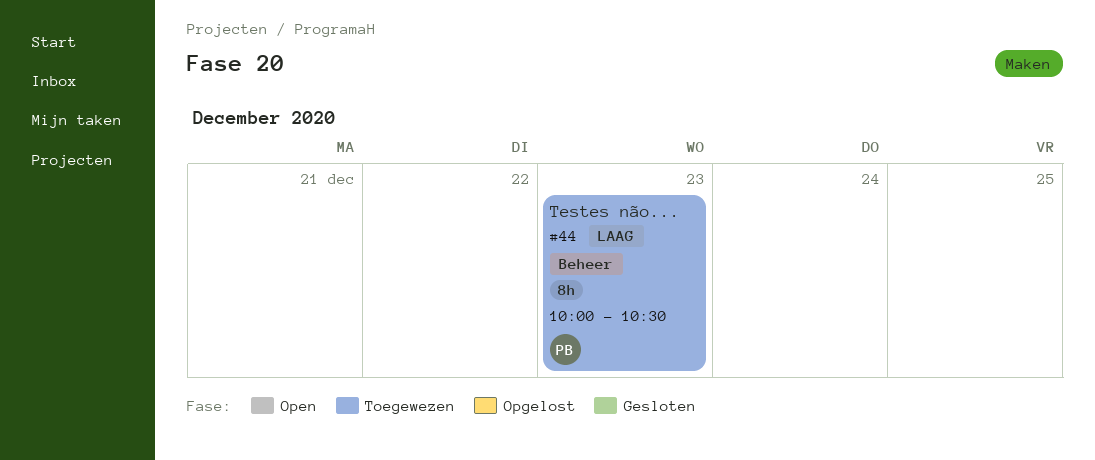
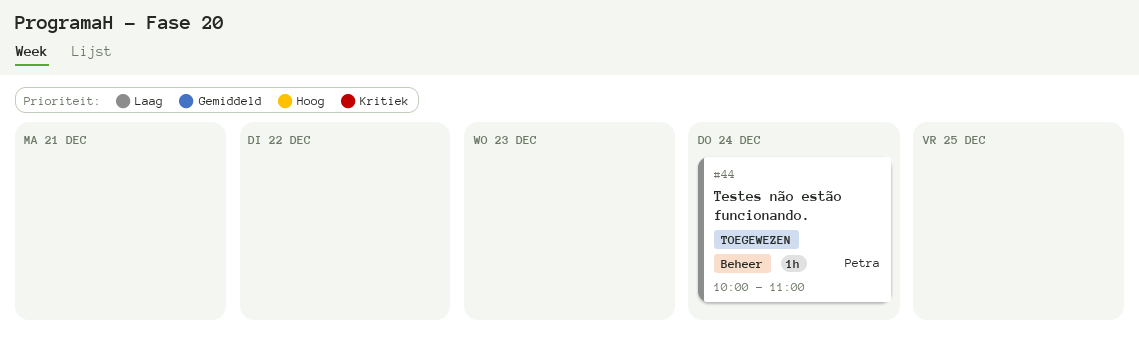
#44, estimate: 8h -> 1h
#44, day: Dec 23 -> Dec 24
#44, ends: 10:30 -> 11:00

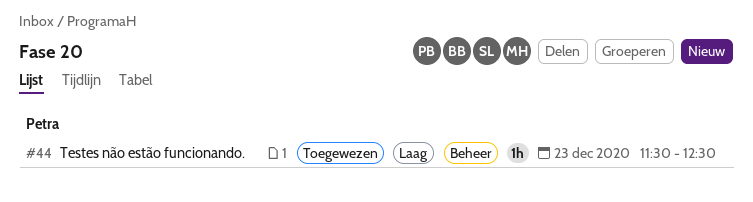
#44, day: Dec 24 -> Dec 23
#44, begins: 10:00 -> 11:30
#44, ends: 11:00 -> 12:30

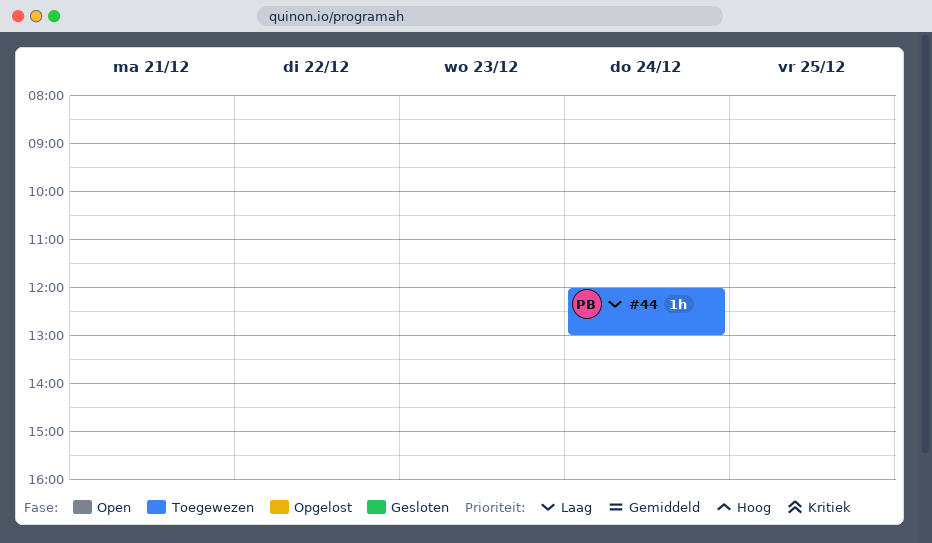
#44, day: Dec 23 -> Dec 24
#44, begins: 11:30 -> 12:00
#44, ends: 12:30 -> 13:00

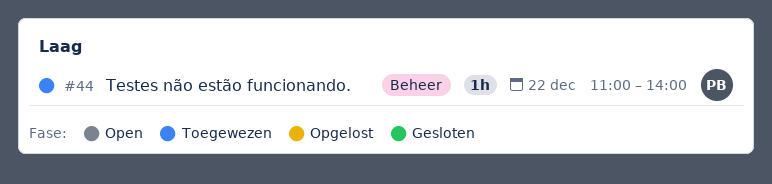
#44, day: Dec 24 -> Dec 22
#44, begins: 12:00 -> 11:00
#44, ends: 13:00 -> 14:00

